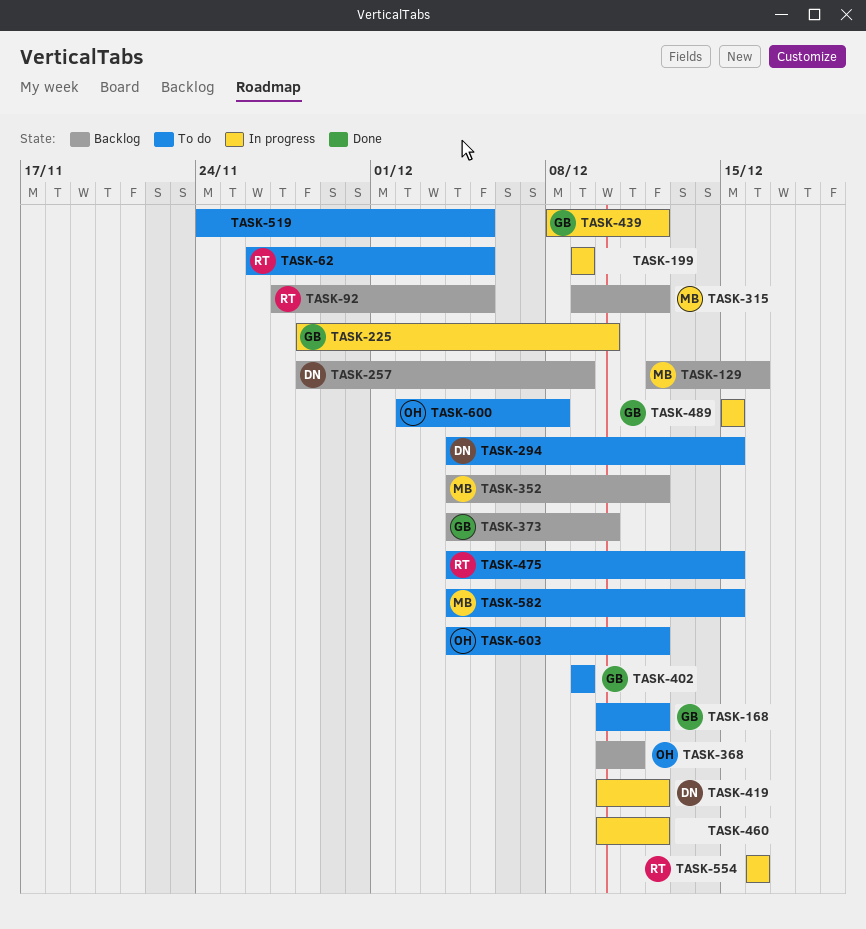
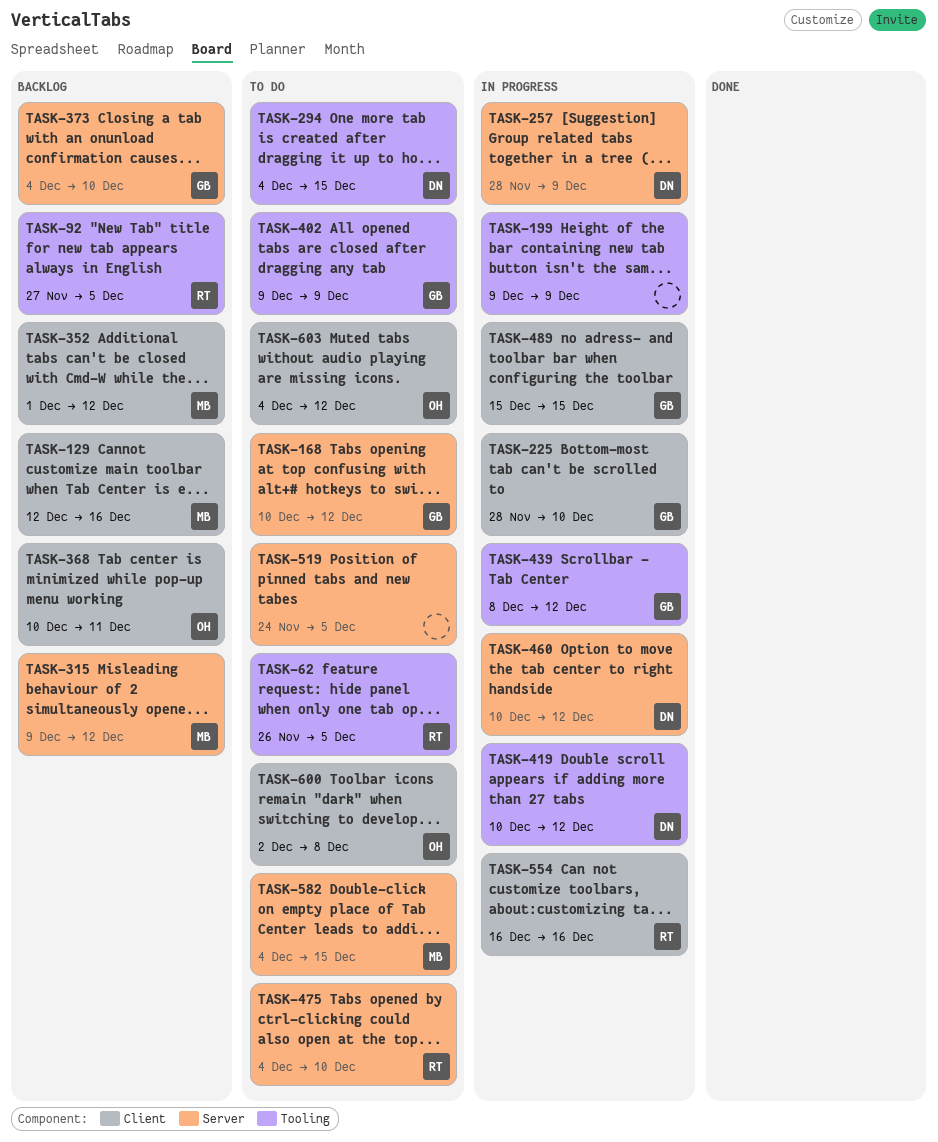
TASK-257, status: Backlog -> In progress
TASK-352, start: Dec 4 -> Dec 1
TASK-460, owner: none -> DN
TASK-475, due: Dec 15 -> Dec 10

